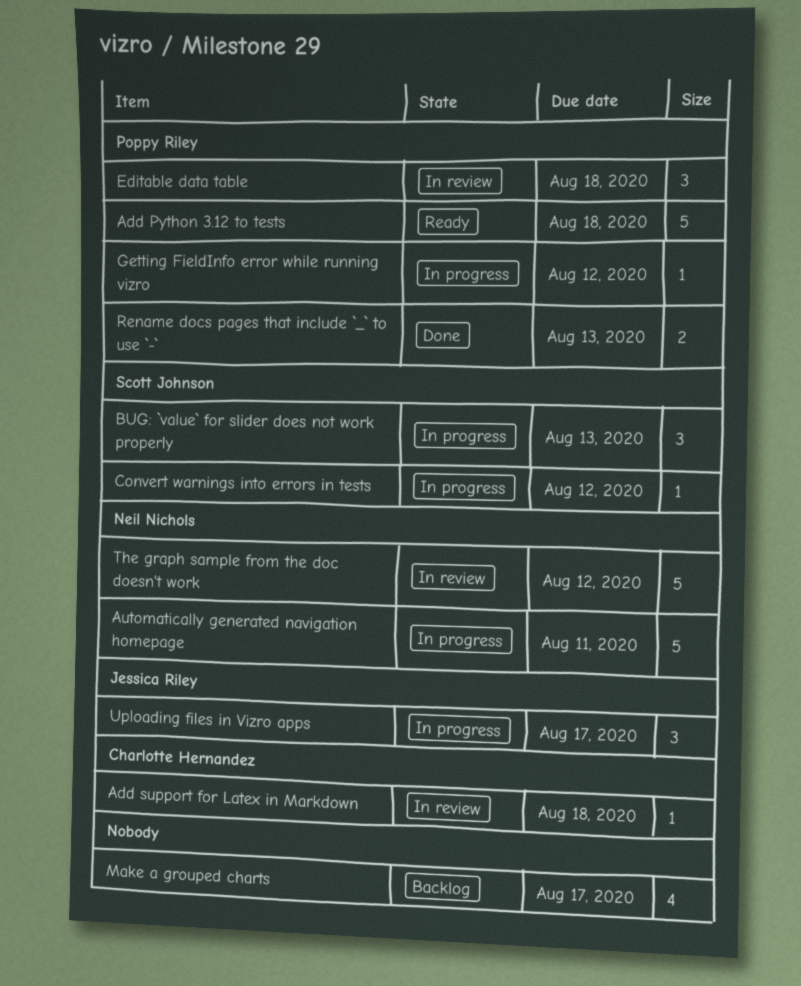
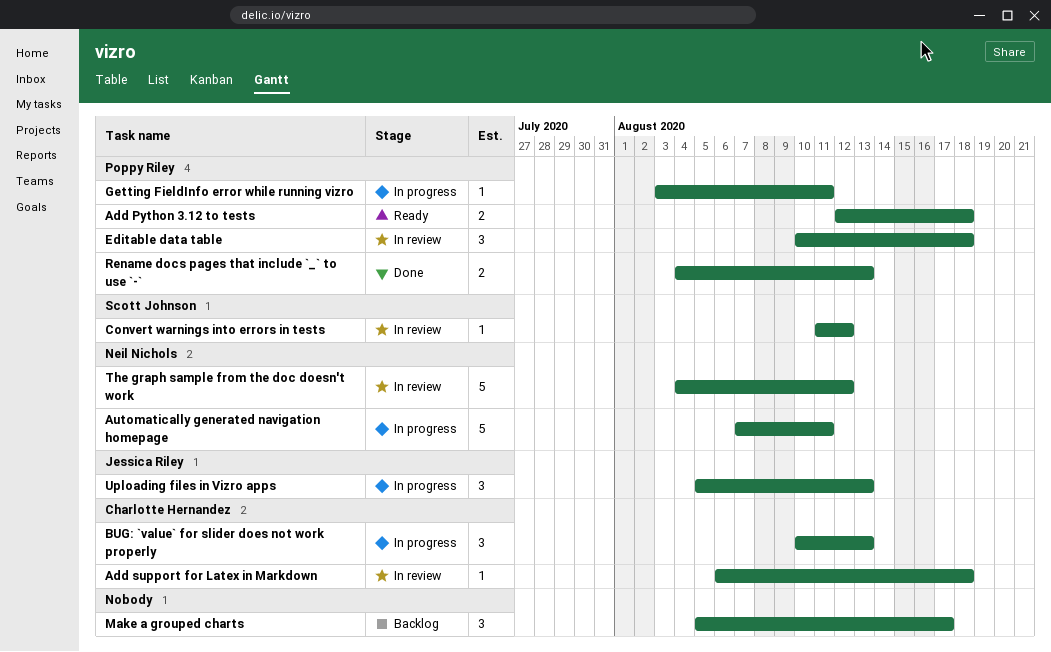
Add Python 3.12 to tests, estimate: 5 -> 2
BUG: `value` for slider does not work properly, owner: Scott Johnson -> Charlotte Hernandez
Convert warnings into errors in tests, status: In progress -> In review
Getting FieldInfo error while running vizro, due: Aug 12 -> Aug 11
Make a grouped charts, estimate: 4 -> 3
Uploading files in Vizro apps, due: Aug 17 -> Aug 13

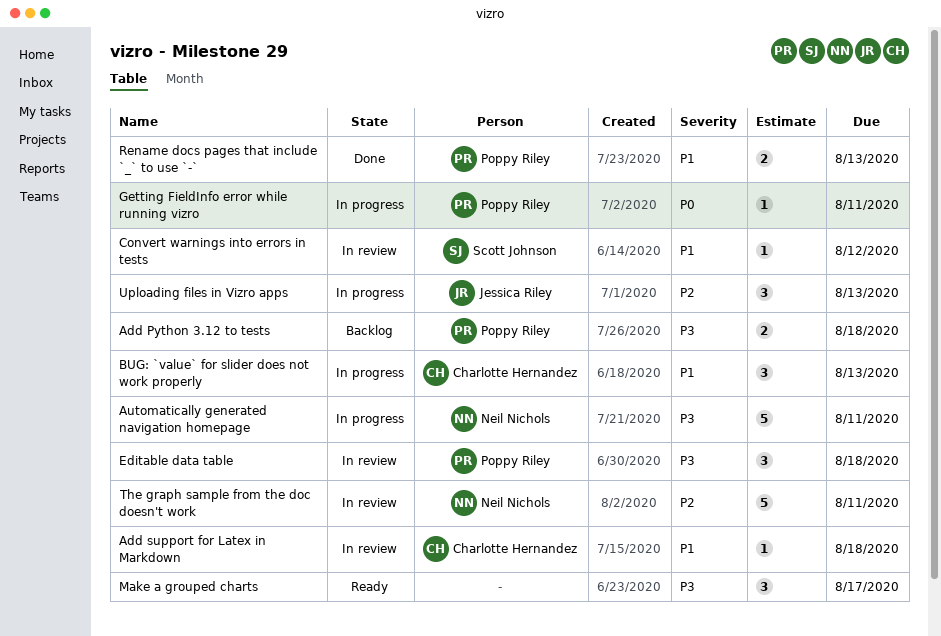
Add Python 3.12 to tests, status: Ready -> Backlog
Make a grouped charts, status: Backlog -> Ready
The graph sample from the doc doesn't work, due: Aug 12 -> Aug 11

